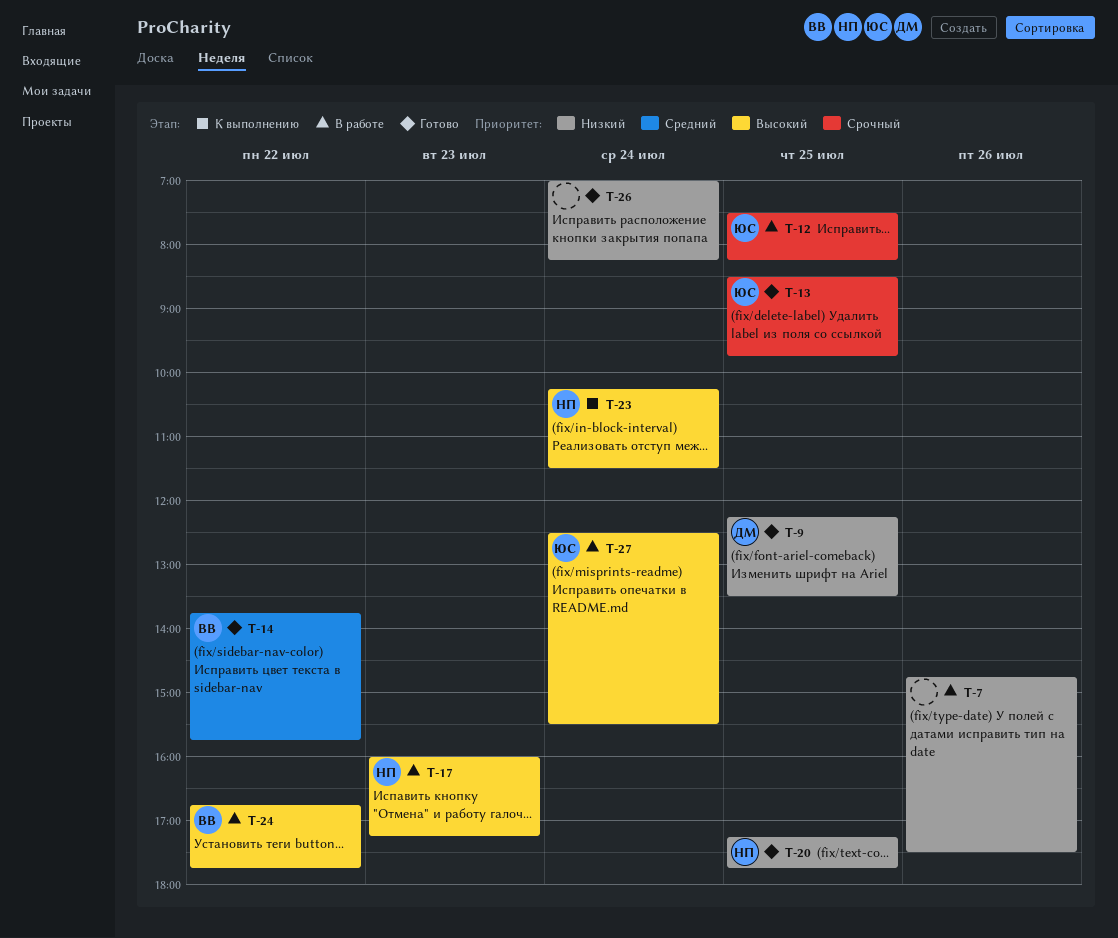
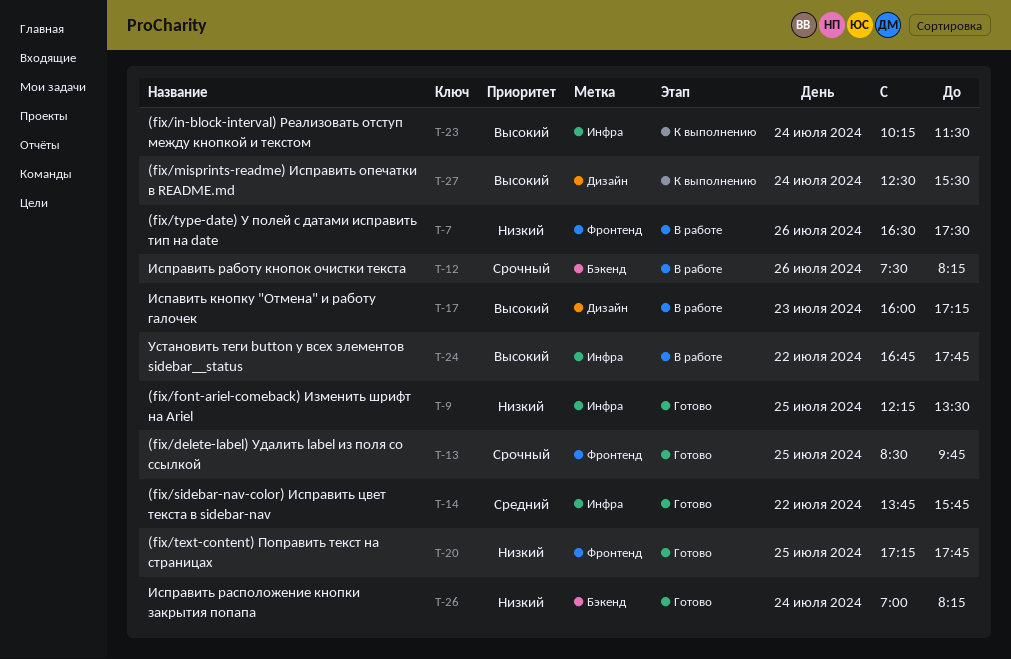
T-7, begins: 14:45 -> 16:30
T-12, day: Jul 25 -> Jul 26
T-27, status: В работе -> К выполнению

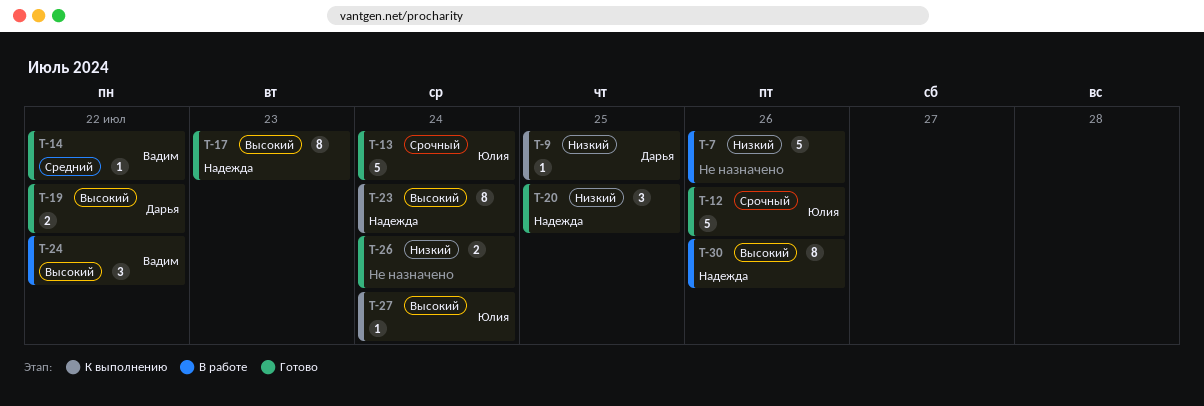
T-9, status: Готово -> К выполнению
T-12, status: В работе -> Готово
T-13, day: Jul 25 -> Jul 24
T-17, status: В работе -> Готово
T-19: none -> present
T-30: none -> present

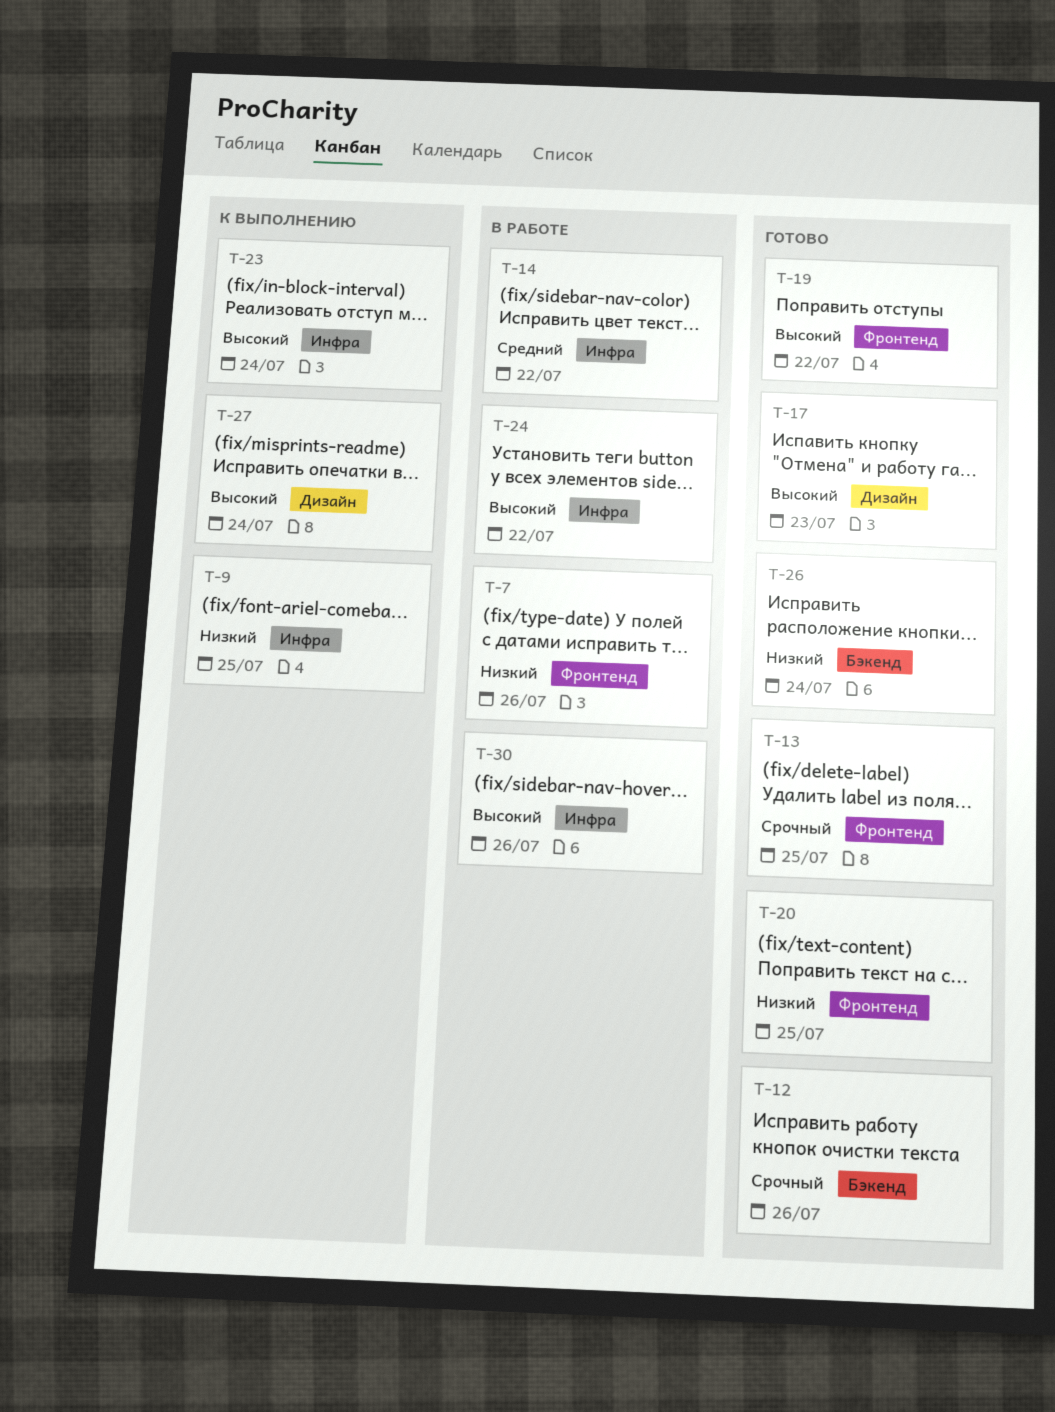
T-13, day: Jul 24 -> Jul 25
T-14, status: Готово -> В работе

